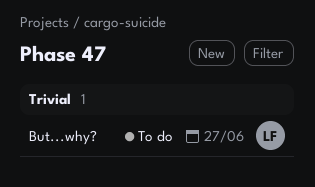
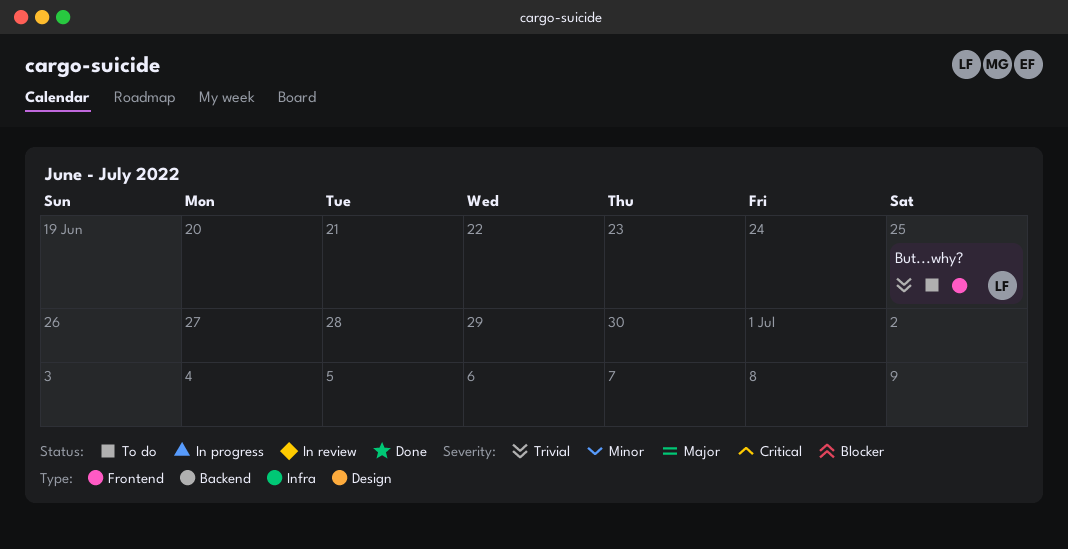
But...why?, due: Jun 27 -> Jun 25

